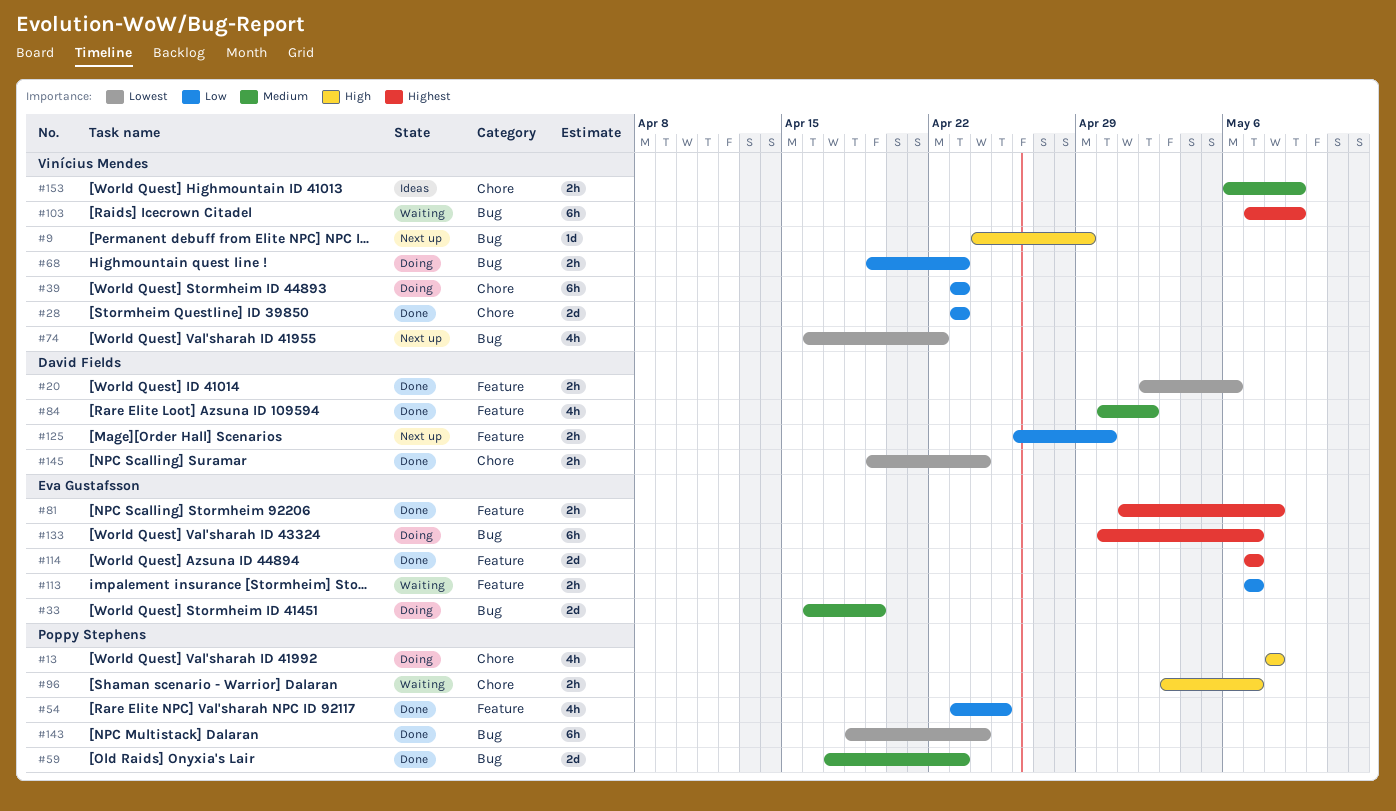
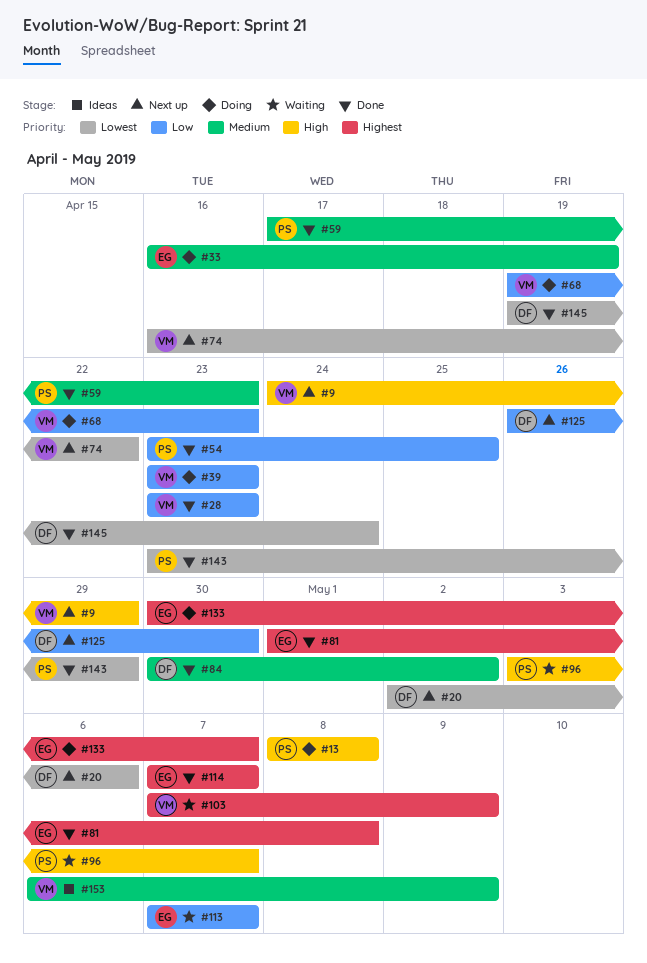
#20, status: Done -> Next up
#143, start: Apr 18 -> Apr 23
#143, due: Apr 24 -> Apr 29

